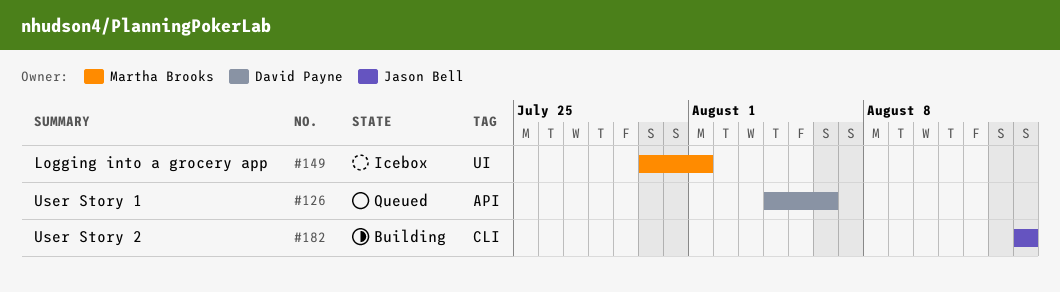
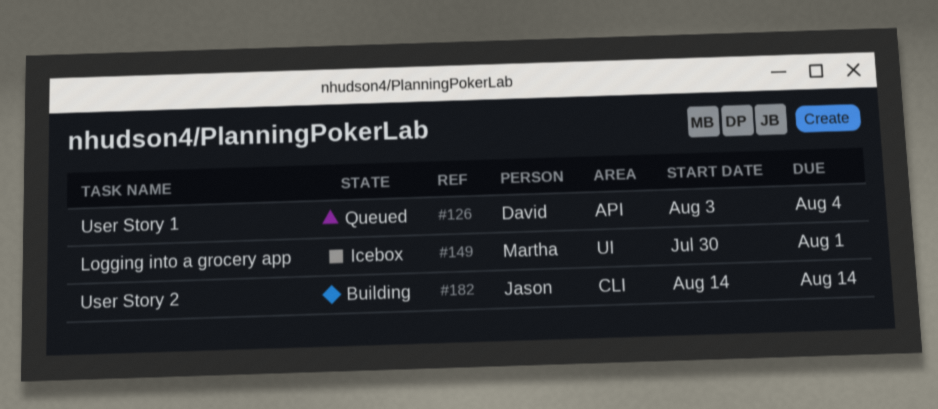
#126, start: Aug 4 -> Aug 3
#126, due: Aug 6 -> Aug 4

